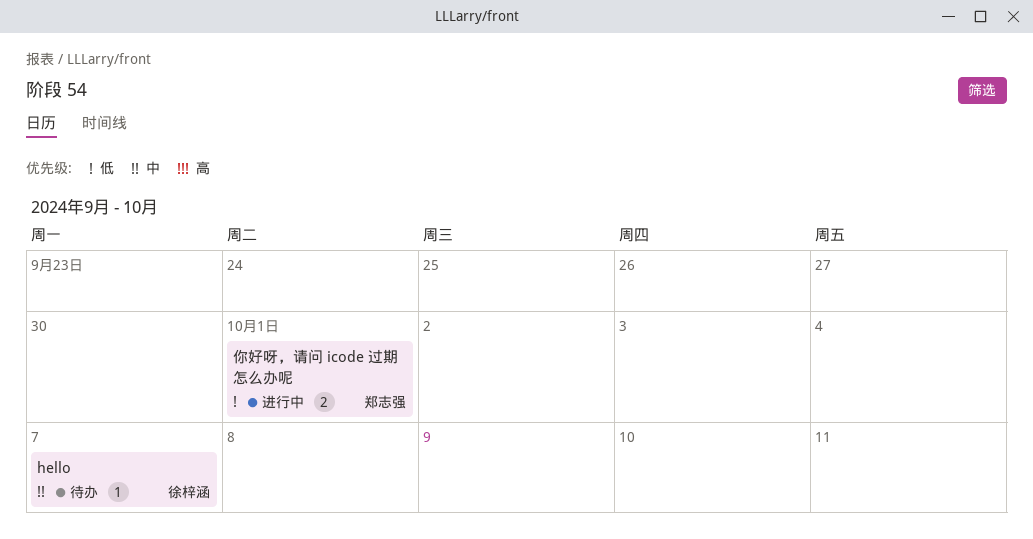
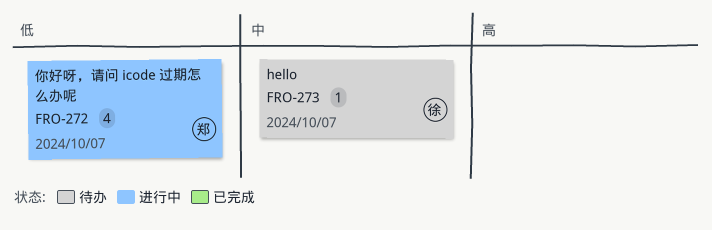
你好呀，请问 icode 过期怎么办呢, estimate: 2 -> 4
你好呀，请问 icode 过期怎么办呢, due: Oct 1 -> Oct 7

